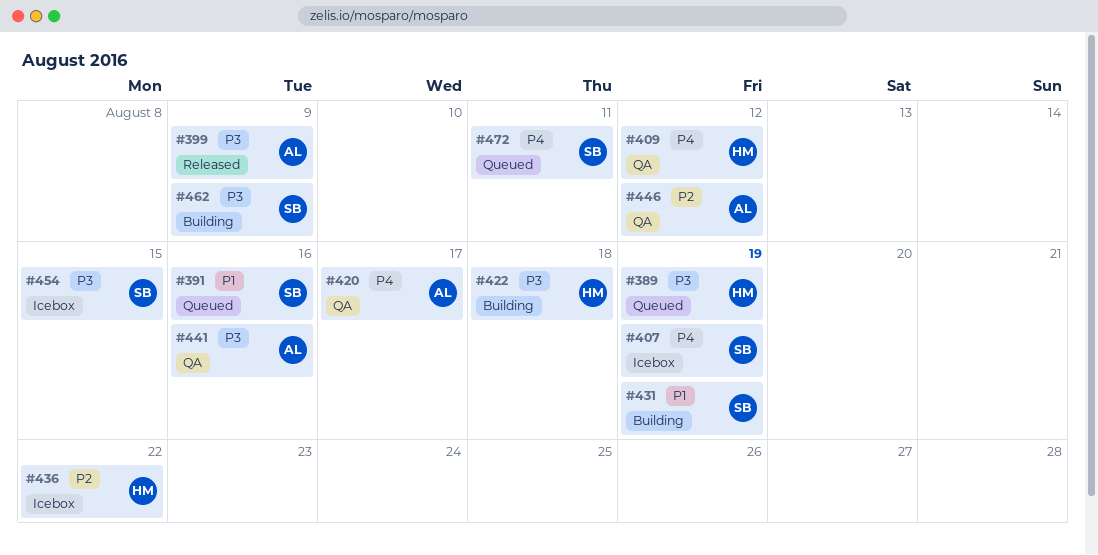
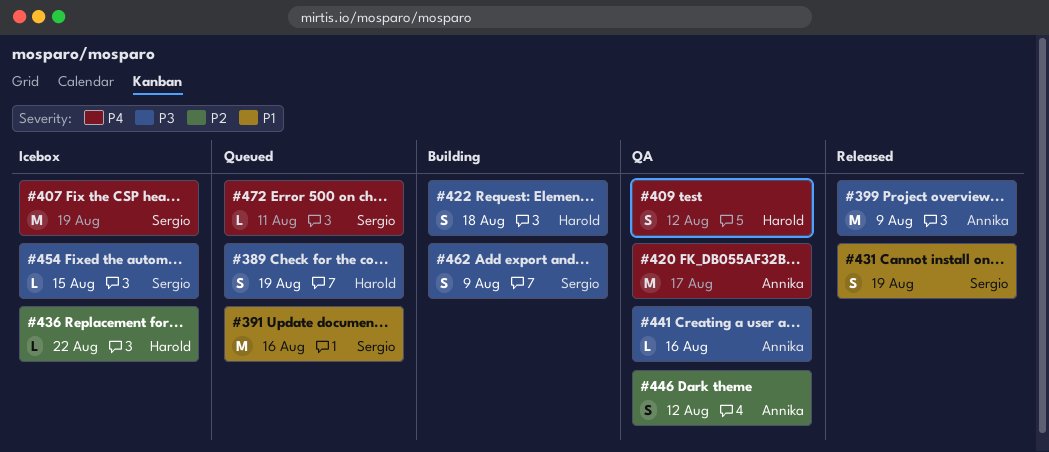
#431, status: Building -> Released

